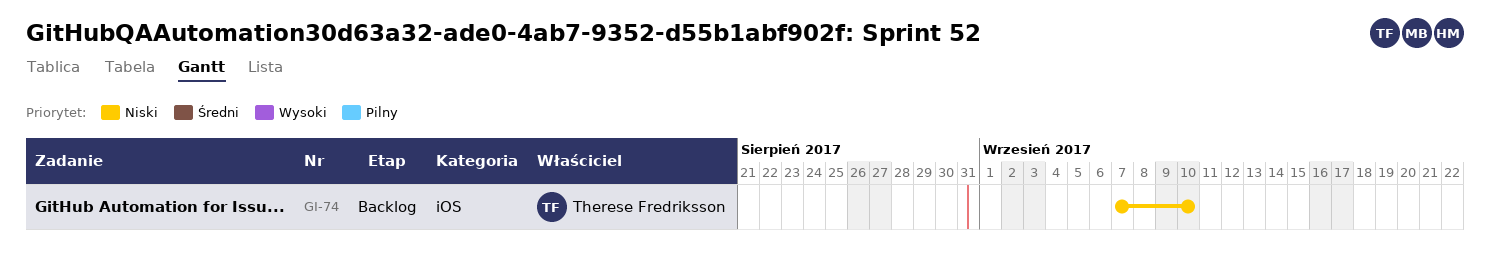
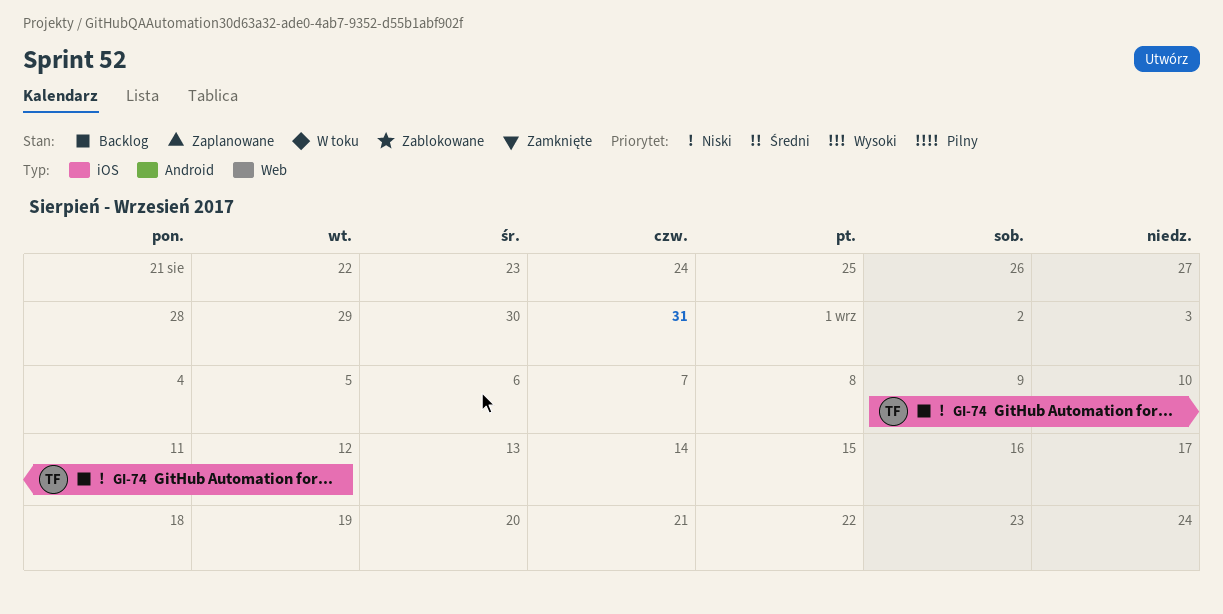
GI-74, start: Sep 7 -> Sep 9
GI-74, due: Sep 10 -> Sep 12

